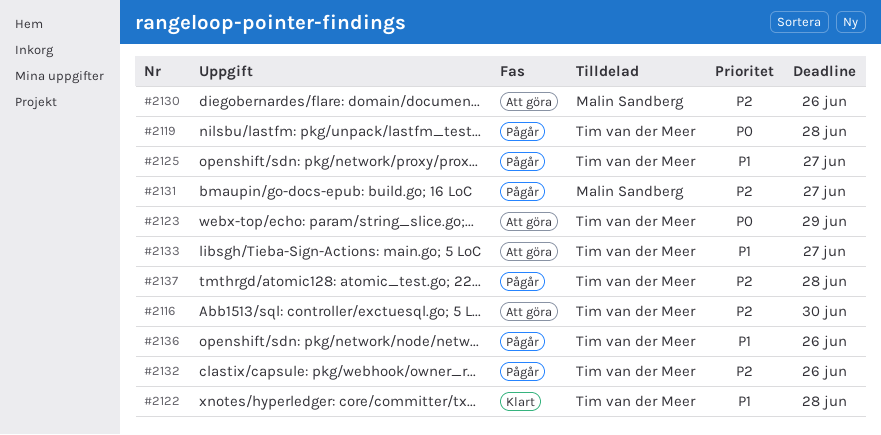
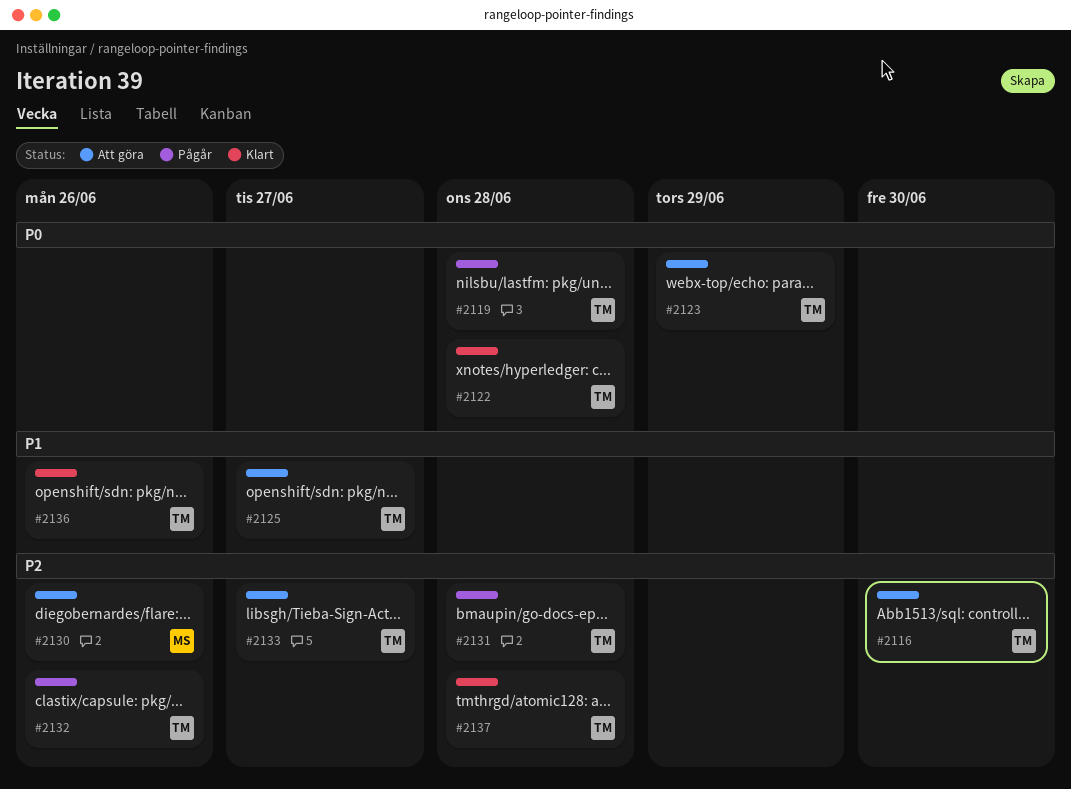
#2122, priority: P1 -> P0
#2125, status: Pågår -> Att göra
#2131, owner: Malin Sandberg -> Tim van der Meer
#2131, due: Jun 27 -> Jun 28
#2133, priority: P1 -> P2
#2136, status: Pågår -> Klart
#2137, status: Pågår -> Klart

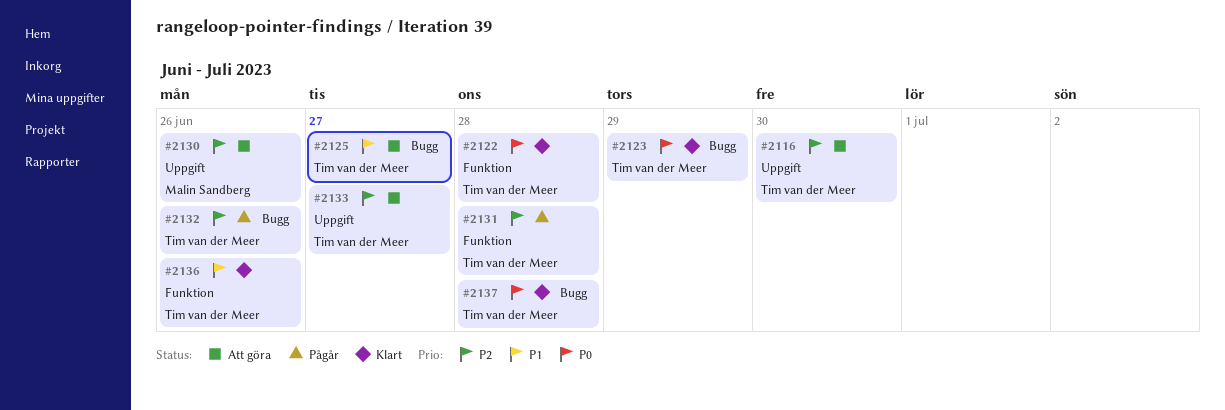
#2119: present -> none
#2123, status: Att göra -> Klart
#2137, priority: P2 -> P0

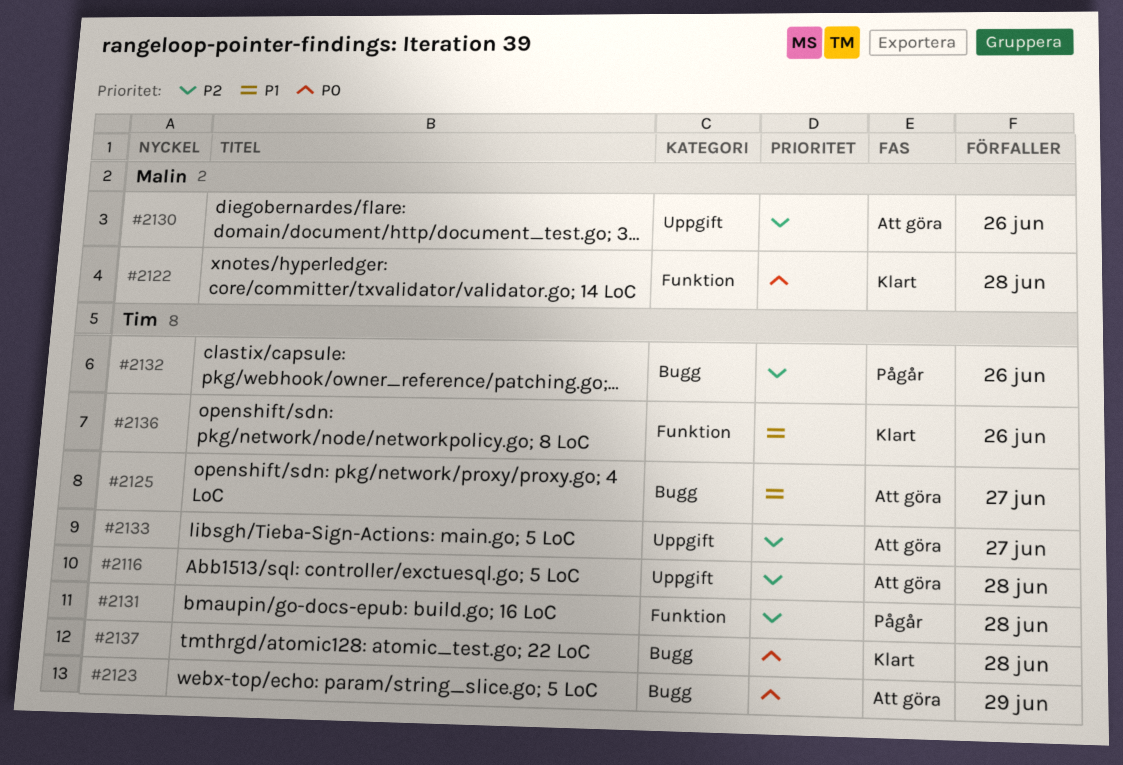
#2116, due: Jun 30 -> Jun 28
#2122, owner: Tim van der Meer -> Malin Sandberg
#2123, status: Klart -> Att göra

